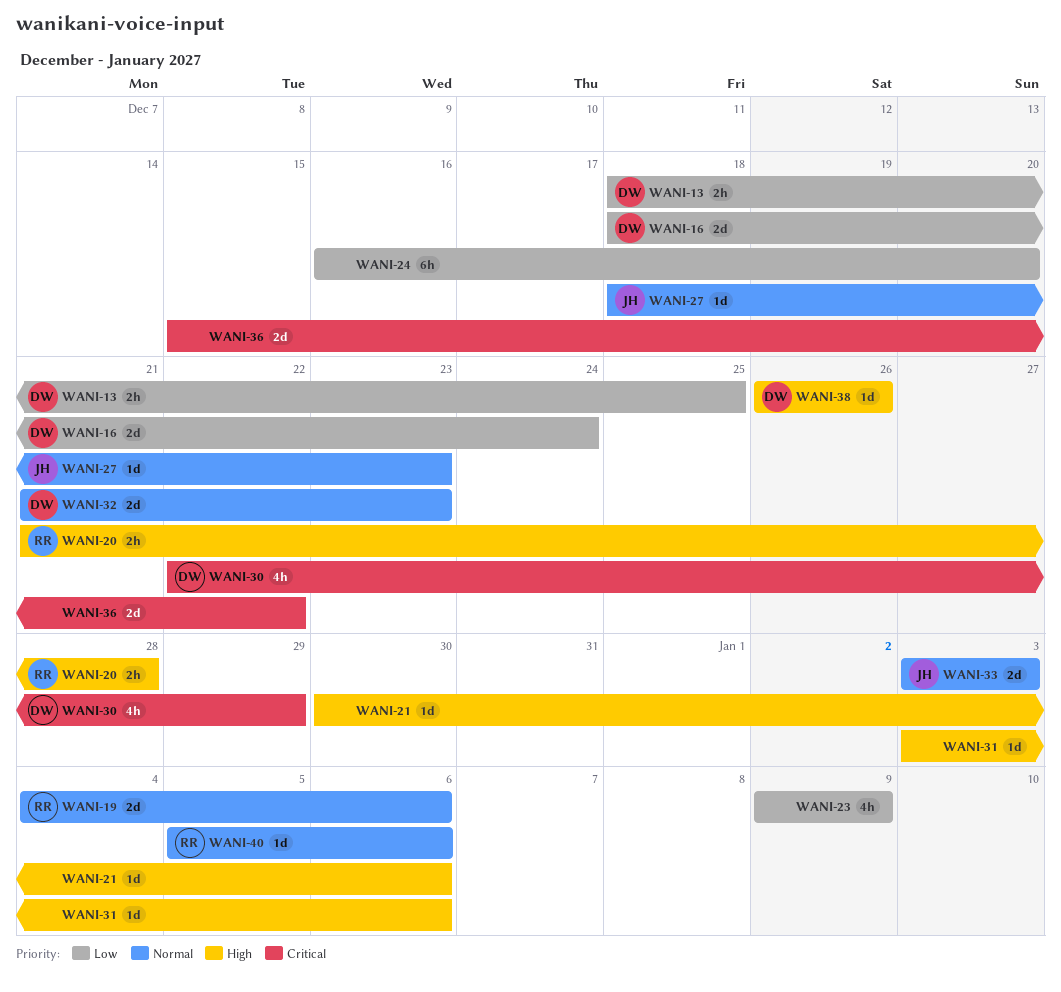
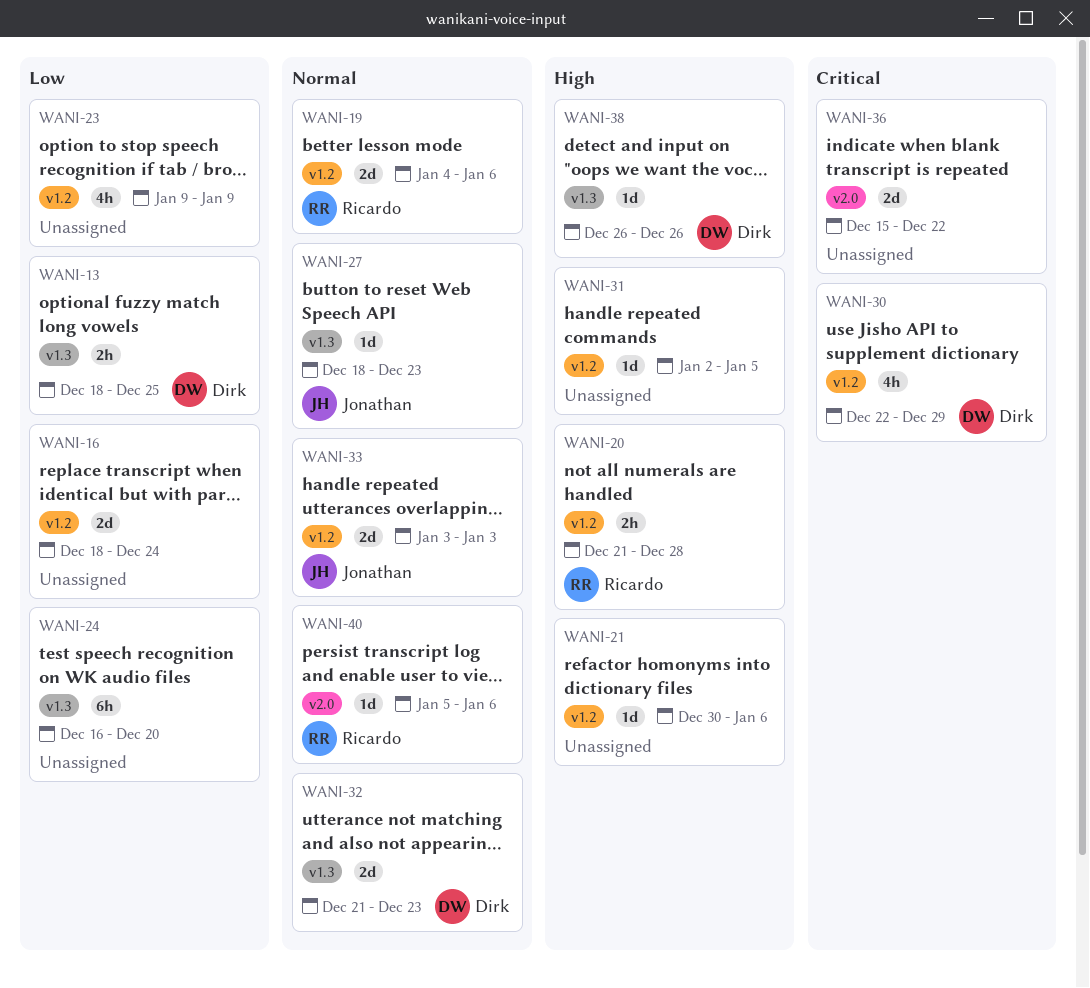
WANI-16, owner: Dirk -> none
WANI-31, start: Jan 3 -> Jan 2
WANI-31, due: Jan 6 -> Jan 5

